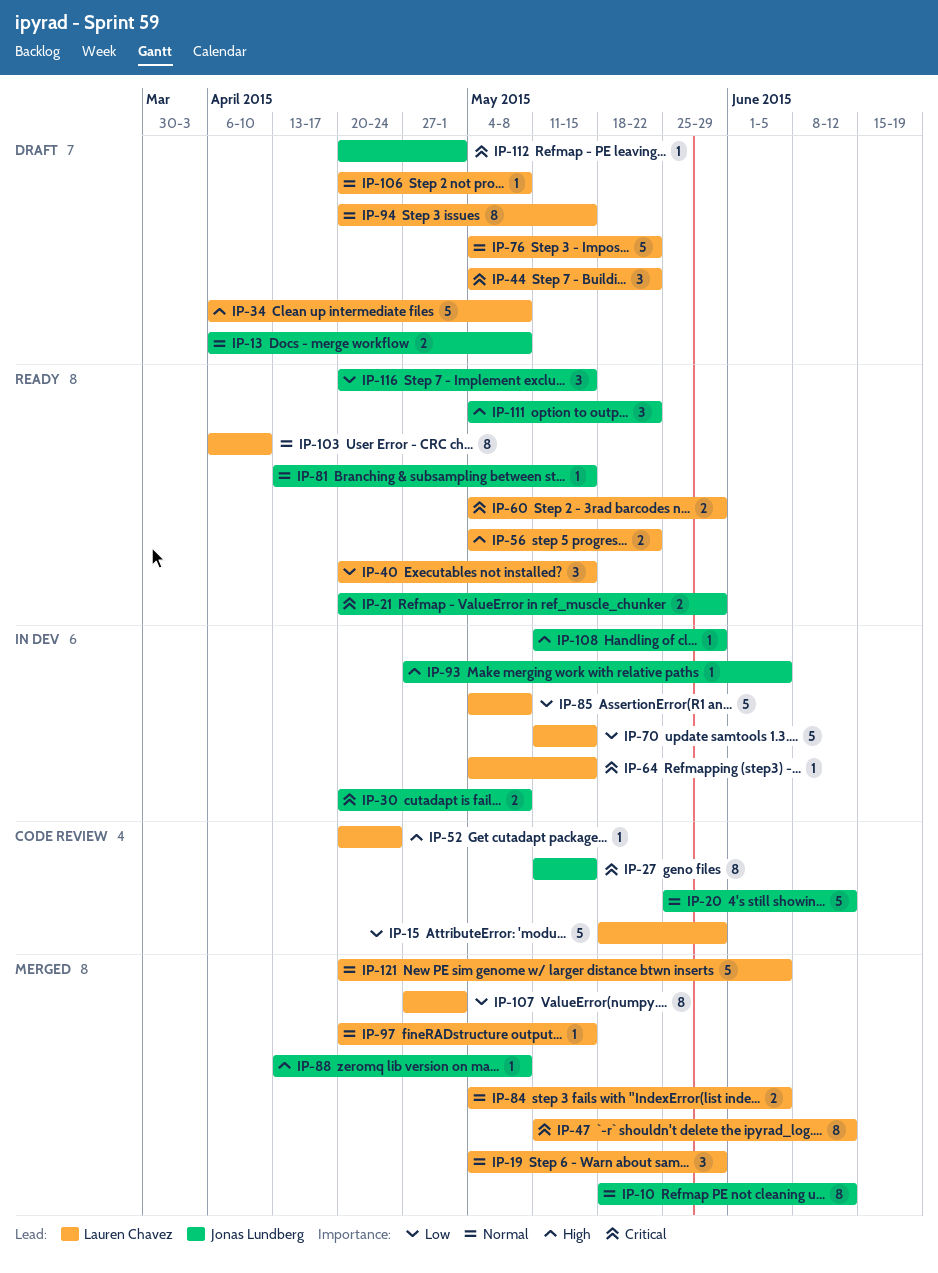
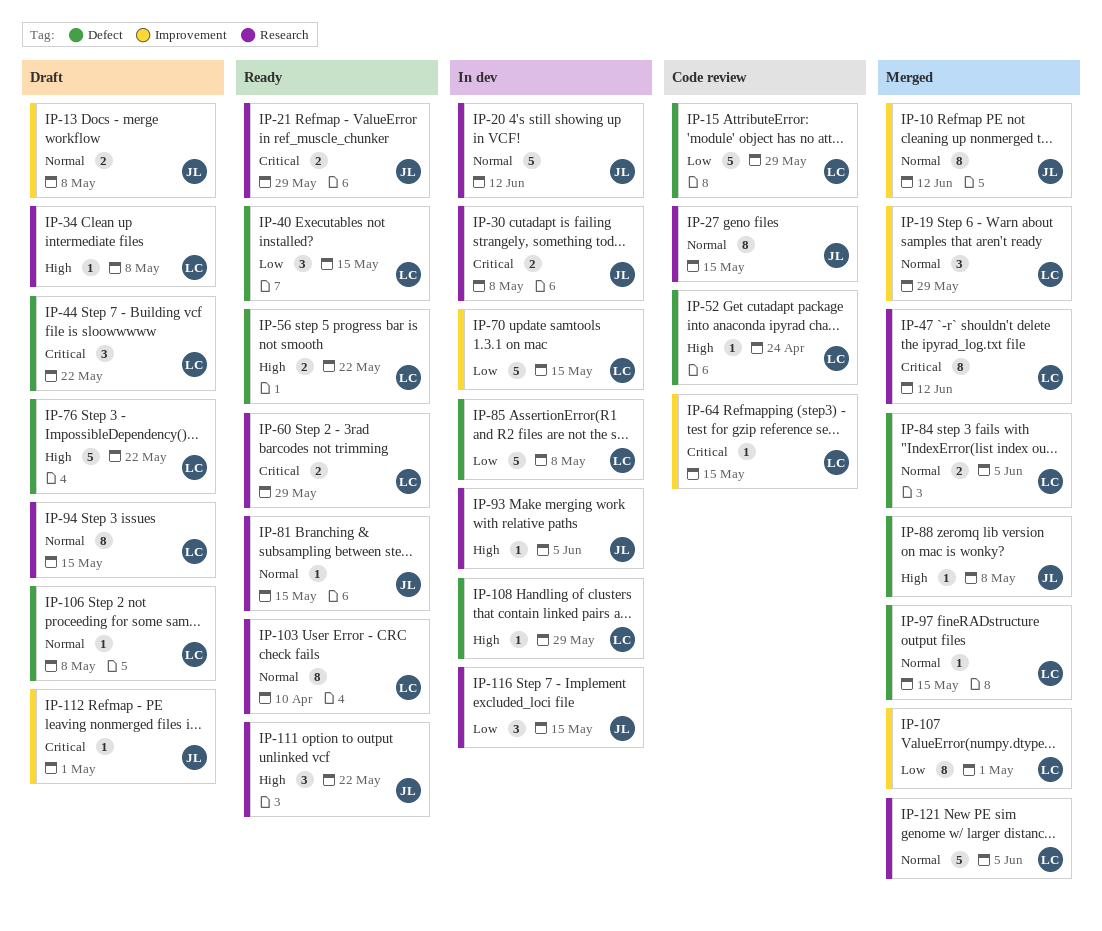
IP-20, status: Code review -> In dev
IP-27, priority: Critical -> Normal
IP-34, estimate: 5 -> 1
IP-64, status: In dev -> Code review
IP-76, priority: Normal -> High
IP-108, owner: Jonas Lundberg -> Lauren Chavez
IP-116, status: Ready -> In dev

